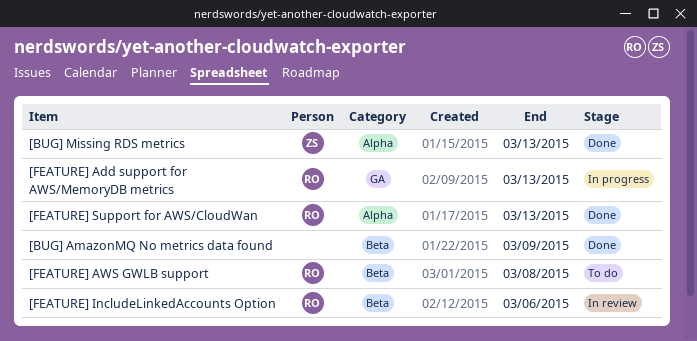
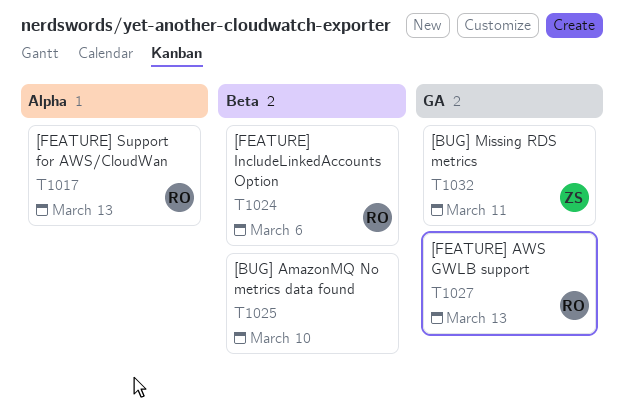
[BUG] AmazonMQ No metrics data found, due: Mar 9 -> Mar 10
[BUG] Missing RDS metrics, label: Alpha -> GA
[BUG] Missing RDS metrics, due: Mar 13 -> Mar 11
[FEATURE] Add support for AWS/MemoryDB metrics: present -> none
[FEATURE] AWS GWLB support, label: Beta -> GA
[FEATURE] AWS GWLB support, due: Mar 8 -> Mar 13

